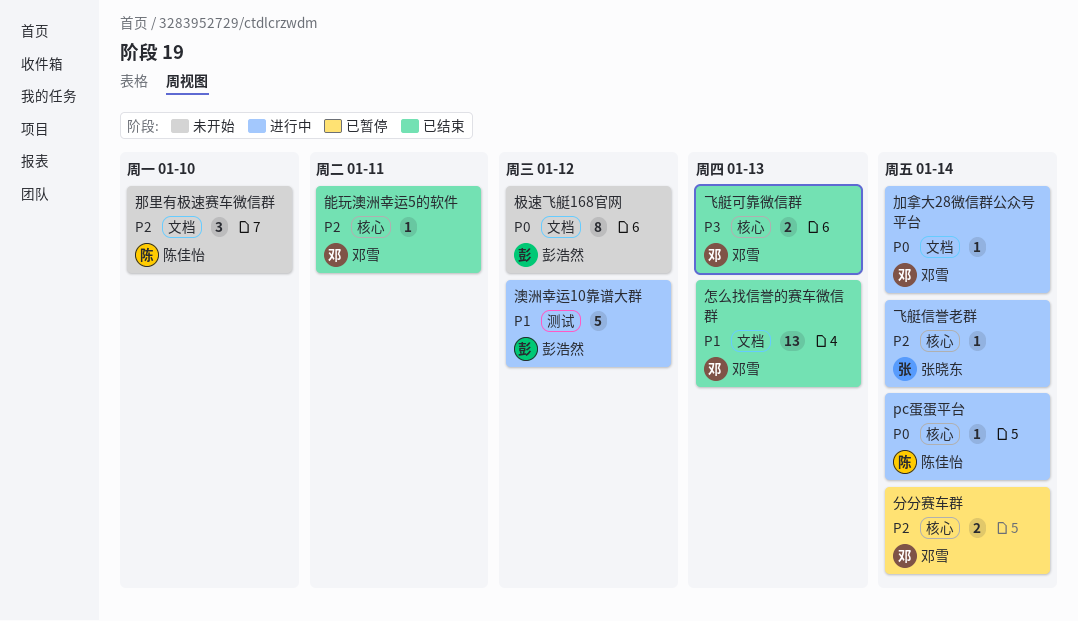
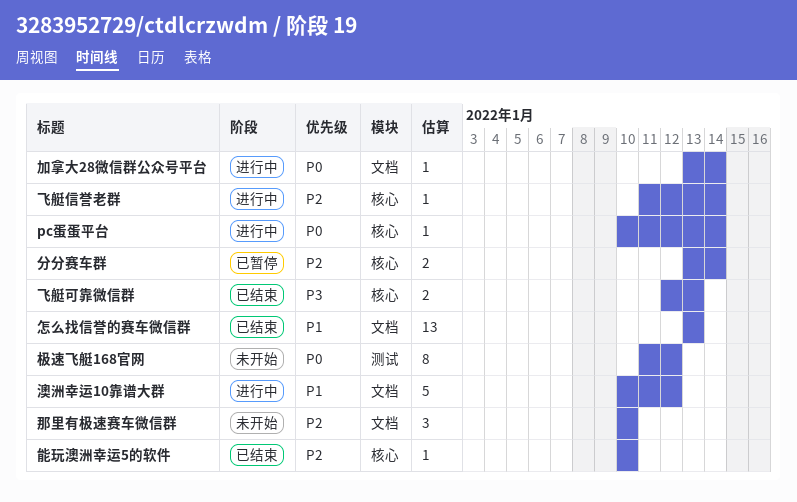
极速飞艇168官网, label: 文档 -> 测试
澳洲幸运10靠谱大群, label: 测试 -> 文档
能玩澳洲幸运5的软件, due: Jan 11 -> Jan 10

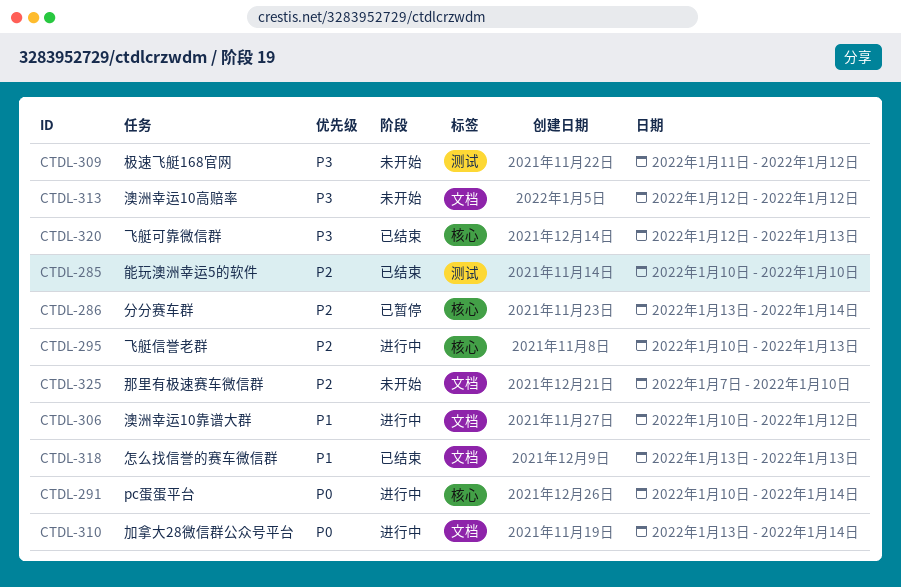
极速飞艇168官网, priority: P0 -> P3
澳洲幸运10高赔率: none -> present
能玩澳洲幸运5的软件, label: 核心 -> 测试
那里有极速赛车微信群, start: Jan 10 -> Jan 7
飞艇信誉老群, start: Jan 11 -> Jan 10
飞艇信誉老群, due: Jan 14 -> Jan 13

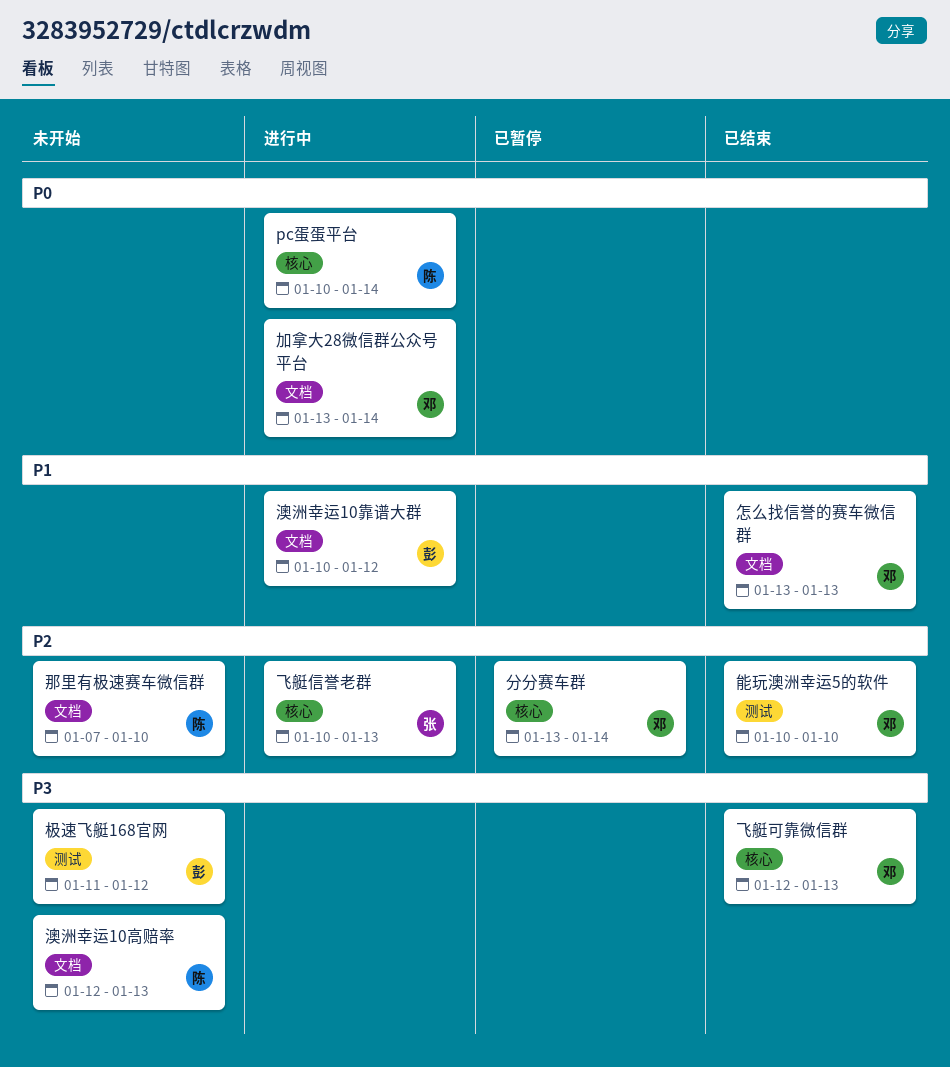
澳洲幸运10高赔率, due: Jan 12 -> Jan 13

